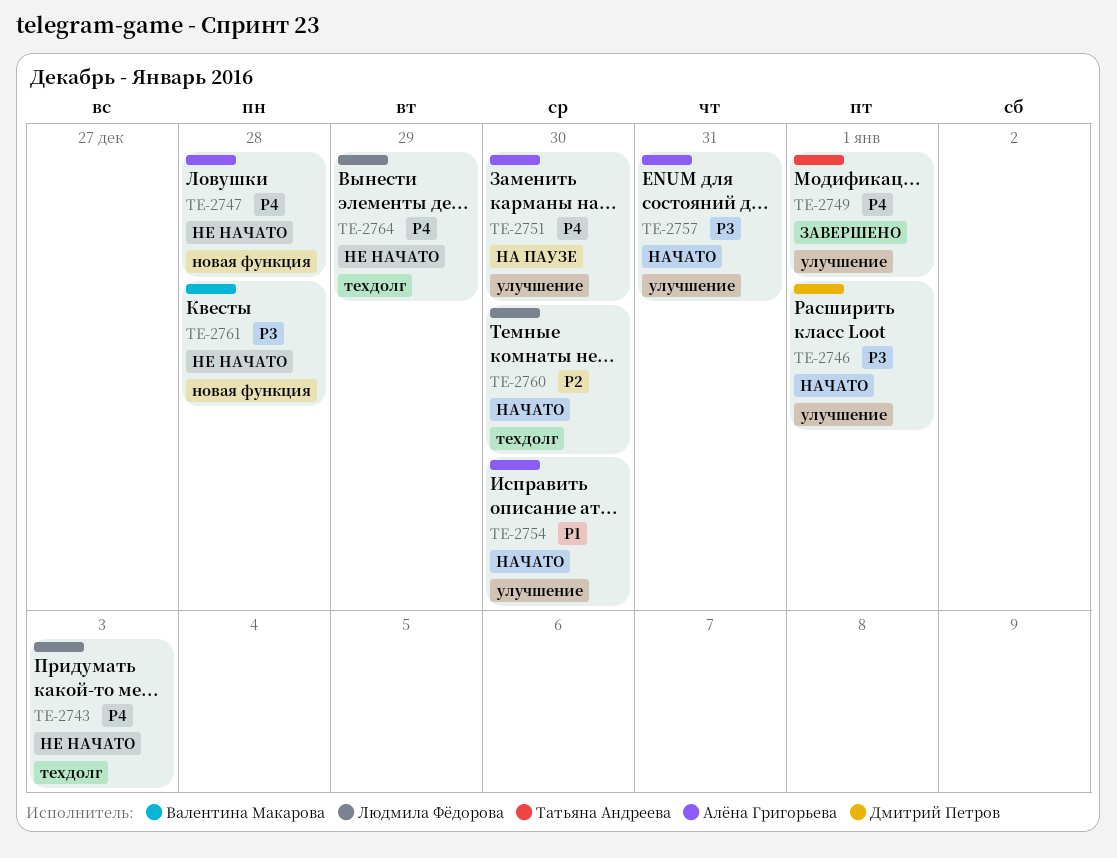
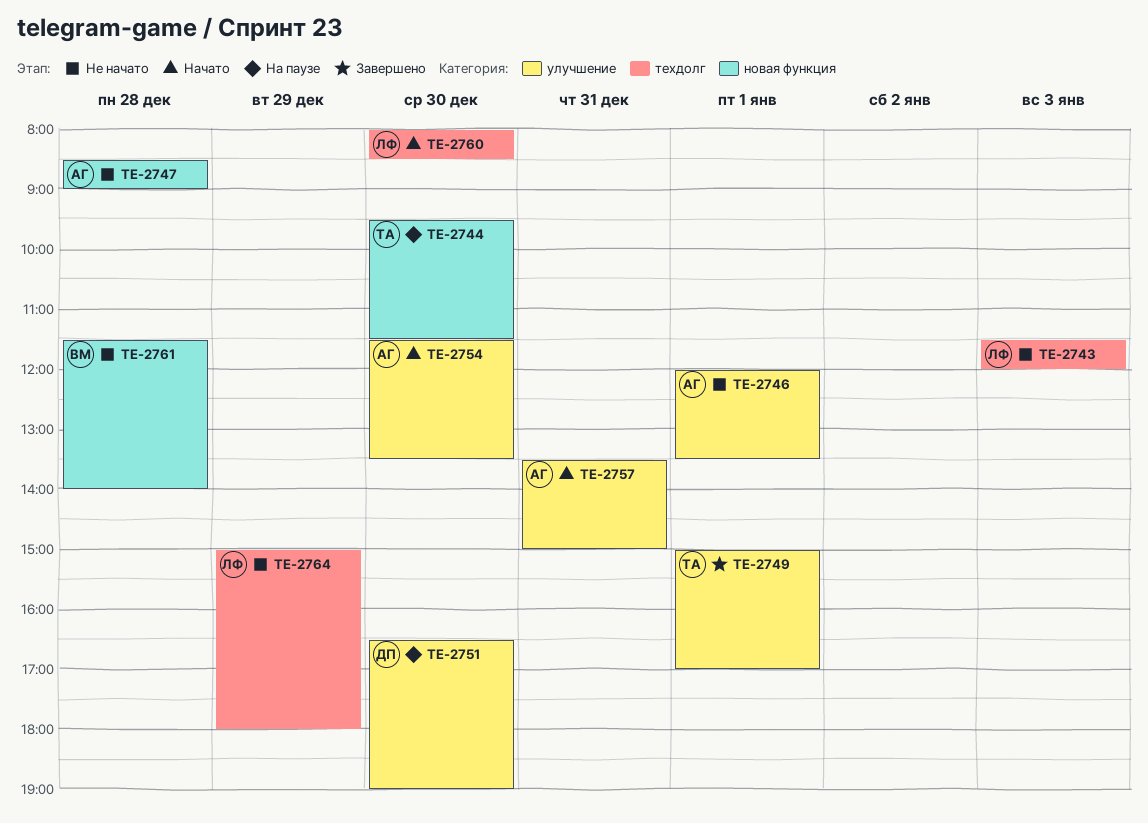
TE-2744: none -> present
TE-2746, status: Начато -> Не начато
TE-2746, owner: Дмитрий Петров -> Алёна Григорьева
TE-2751, owner: Алёна Григорьева -> Дмитрий Петров

